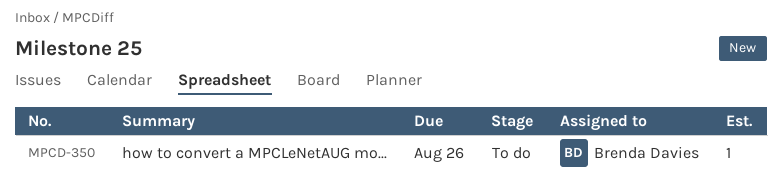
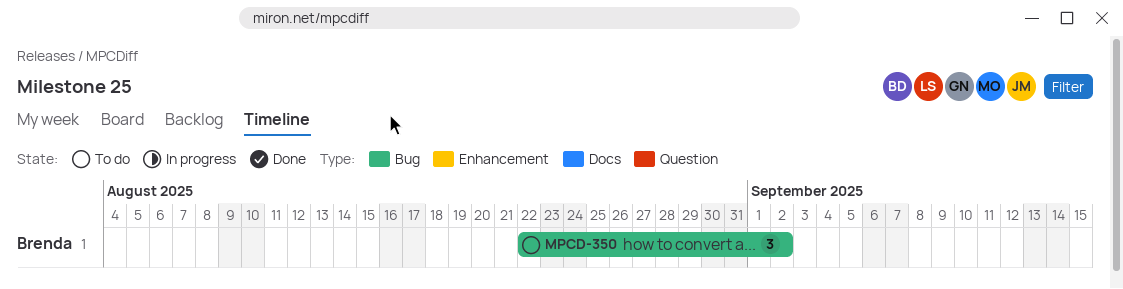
MPCD-350, estimate: 1 -> 3
MPCD-350, due: Aug 26 -> Sep 2

